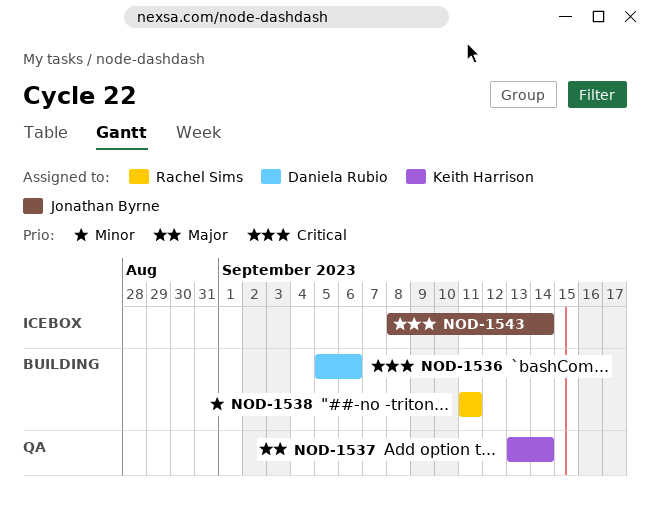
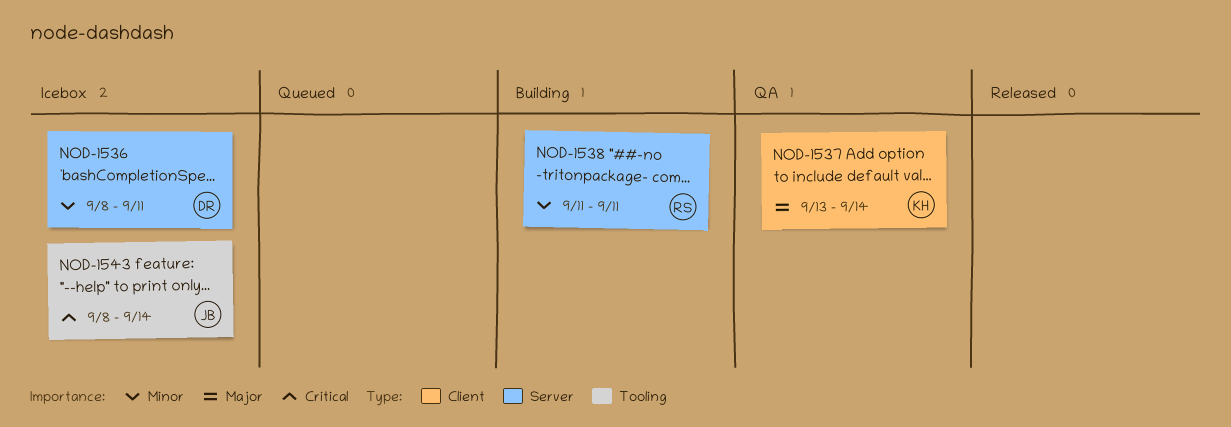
NOD-1536, status: Building -> Icebox
NOD-1536, priority: Critical -> Minor
NOD-1536, start: Sep 5 -> Sep 8
NOD-1536, due: Sep 6 -> Sep 11

